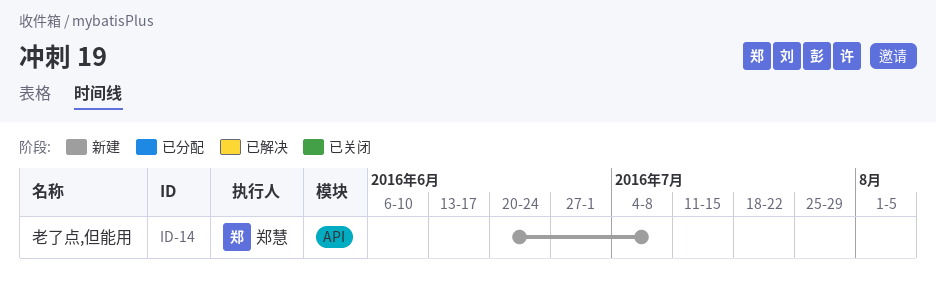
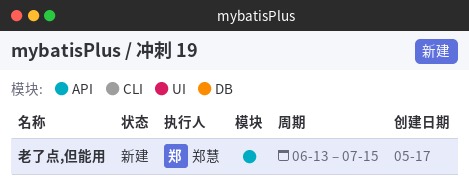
老了点,但能用, start: Jun 20 -> Jun 13
老了点,但能用, due: Jul 8 -> Jul 15

